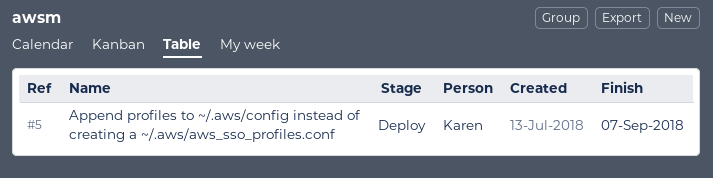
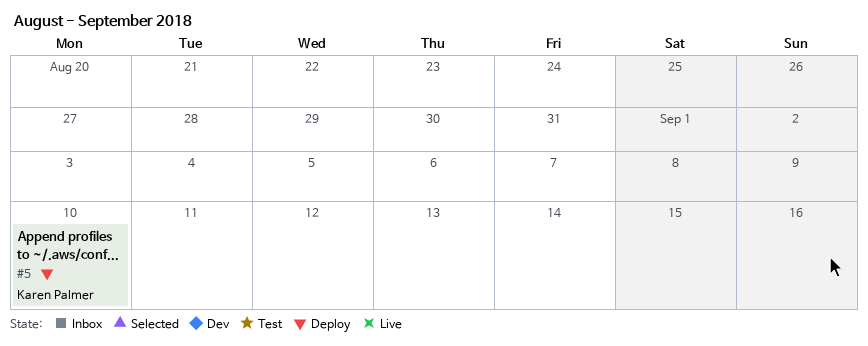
#5, due: Sep 7 -> Sep 10

